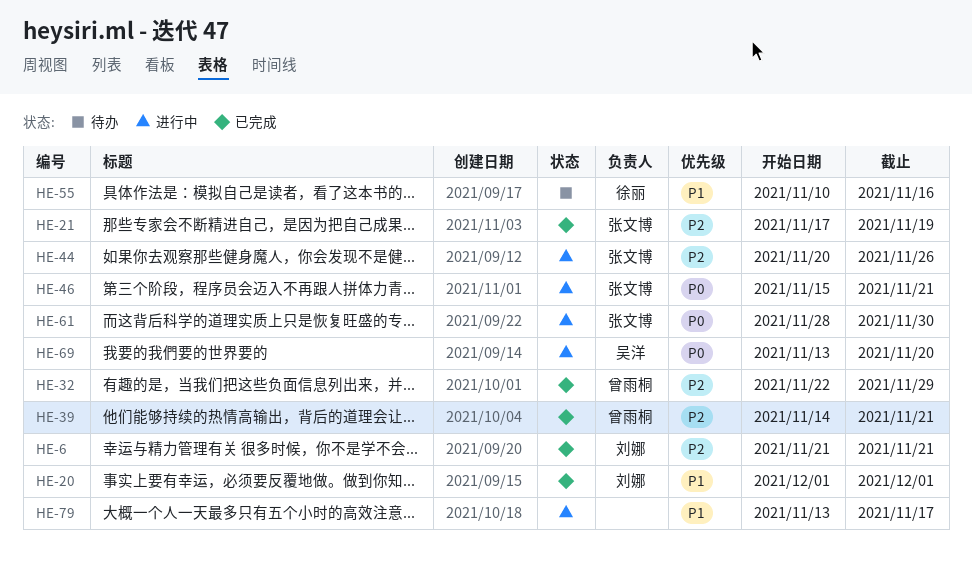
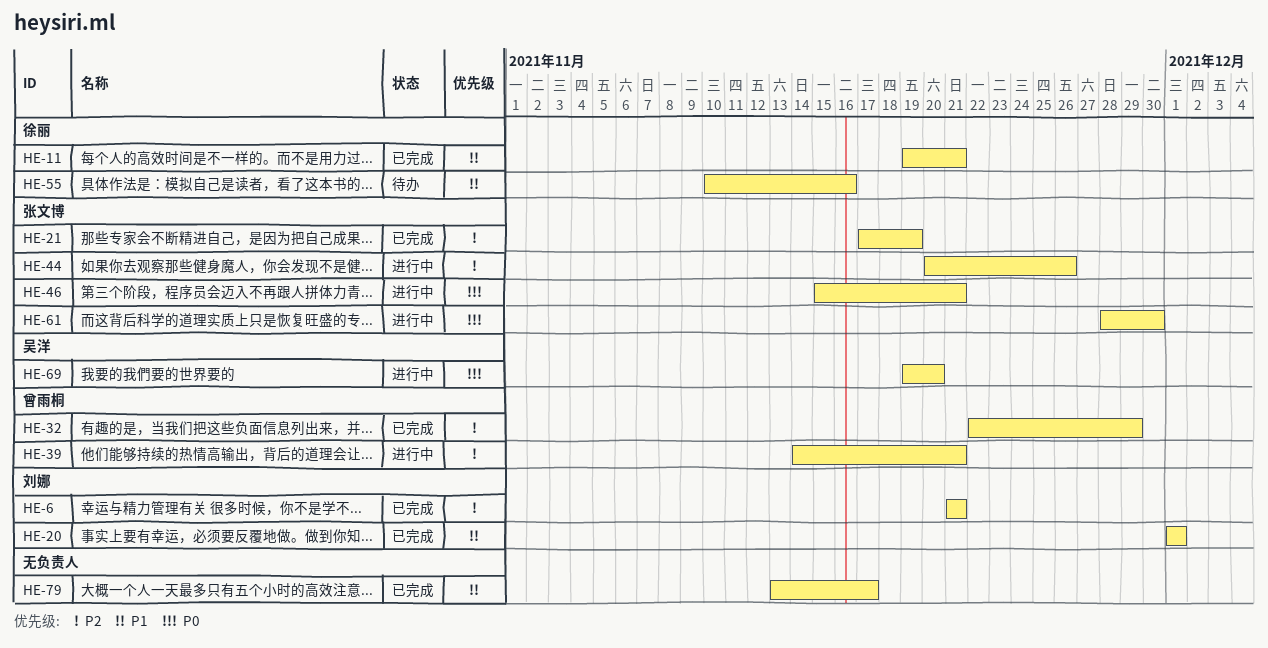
HE-11: none -> present
HE-39, status: 已完成 -> 进行中
HE-69, start: Nov 13 -> Nov 19
HE-79, status: 进行中 -> 已完成

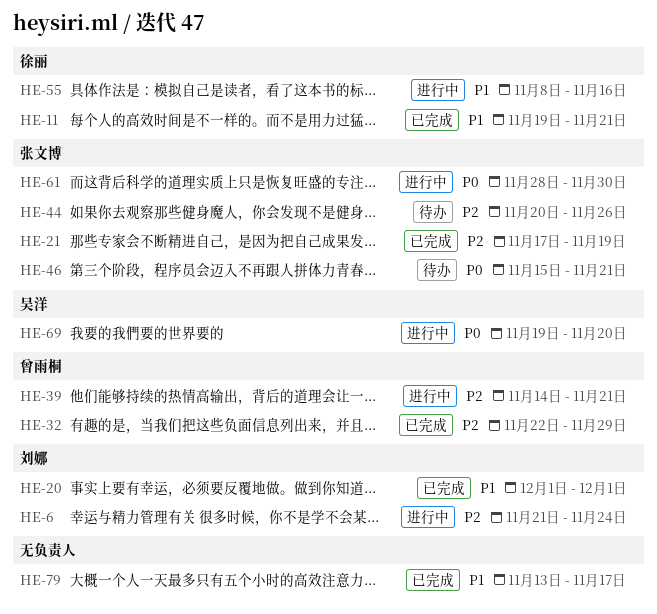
HE-6, status: 已完成 -> 进行中
HE-6, due: Nov 21 -> Nov 24
HE-44, status: 进行中 -> 待办
HE-46, status: 进行中 -> 待办
HE-55, status: 待办 -> 进行中
HE-55, start: Nov 10 -> Nov 8

